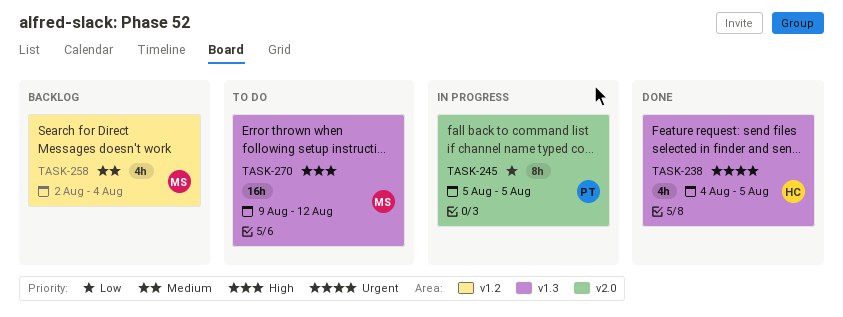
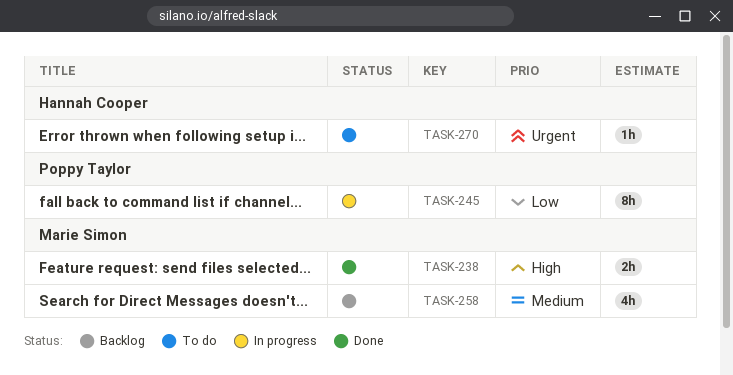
TASK-238, owner: Hannah Cooper -> Marie Simon
TASK-238, priority: Urgent -> High
TASK-238, estimate: 4h -> 2h
TASK-270, owner: Marie Simon -> Hannah Cooper
TASK-270, priority: High -> Urgent
TASK-270, estimate: 16h -> 1h

